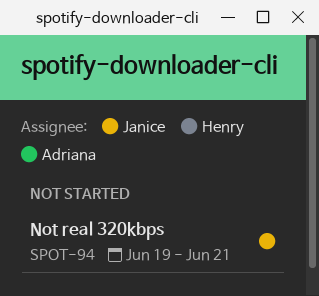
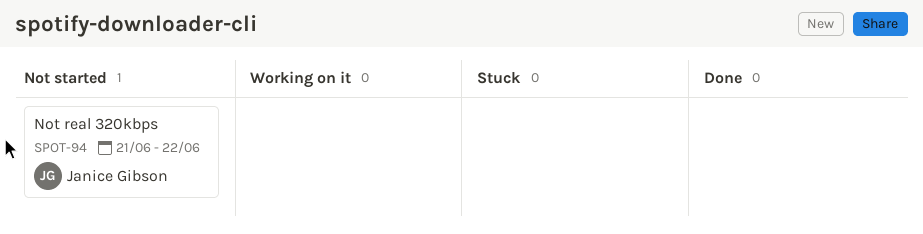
SPOT-94, start: Jun 19 -> Jun 21
SPOT-94, due: Jun 21 -> Jun 22

